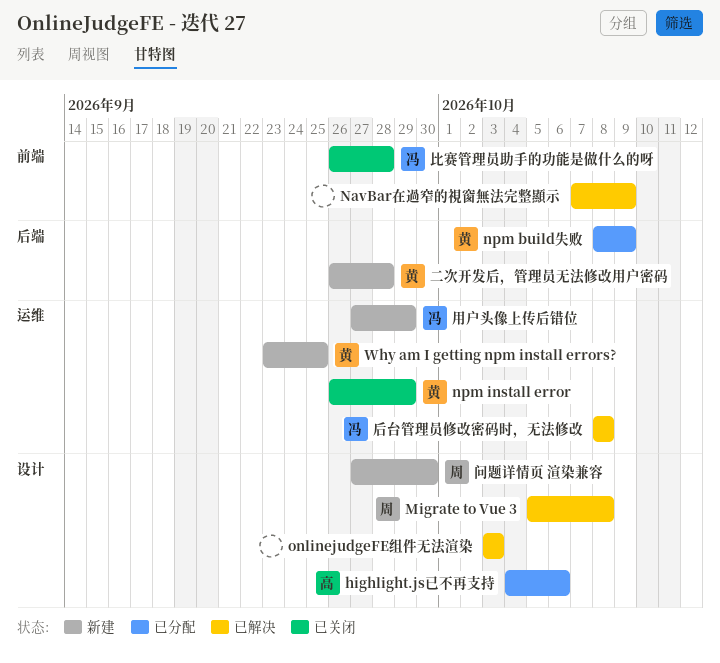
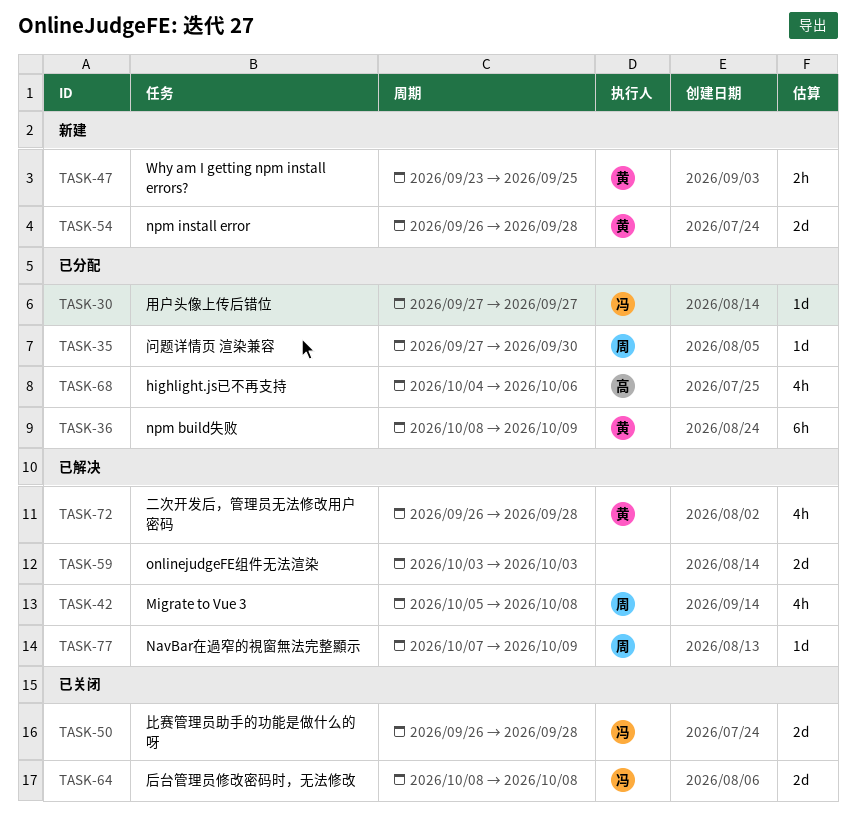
NavBar在過窄的視窗無法完整顯示, owner: none -> 周
npm install error, status: 已关闭 -> 新建
npm install error, due: Sep 29 -> Sep 28
二次开发后，管理员无法修改用户密码, status: 新建 -> 已解决
后台管理员修改密码时，无法修改, status: 已解决 -> 已关闭
用户头像上传后错位, status: 新建 -> 已分配
用户头像上传后错位, due: Sep 29 -> Sep 27
问题详情页 渲染兼容, status: 新建 -> 已分配

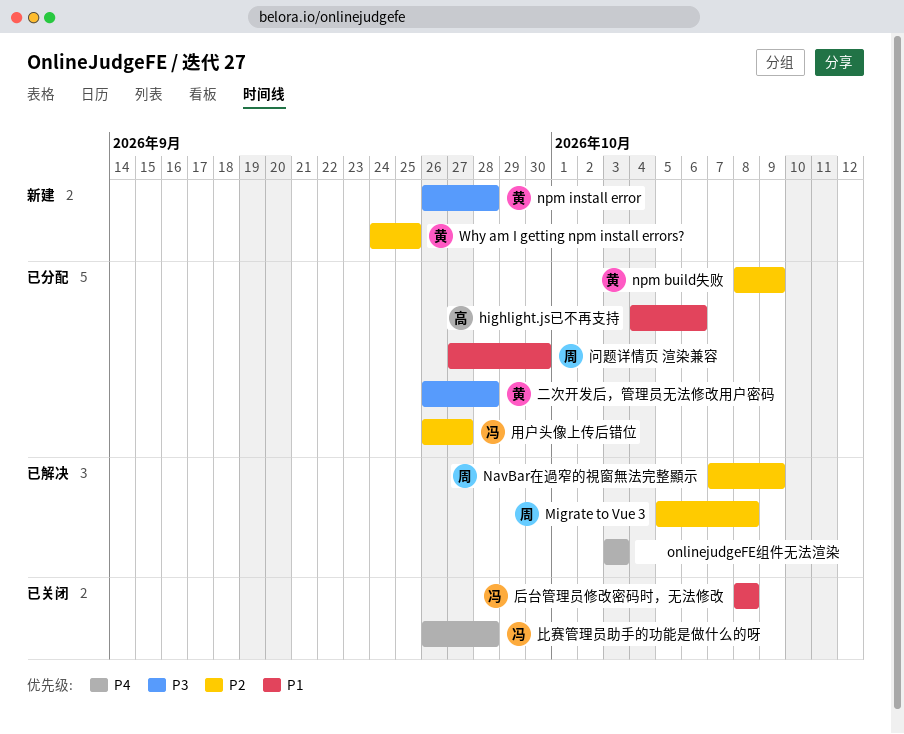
Why am I getting npm install errors?, start: Sep 23 -> Sep 24
二次开发后，管理员无法修改用户密码, status: 已解决 -> 已分配
用户头像上传后错位, start: Sep 27 -> Sep 26

